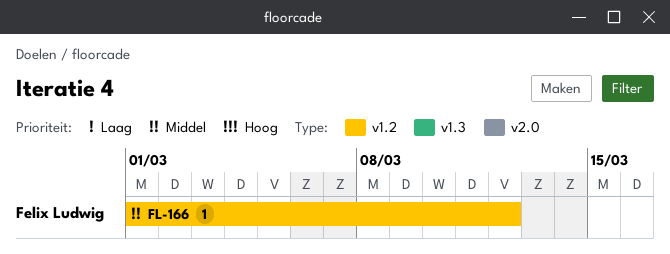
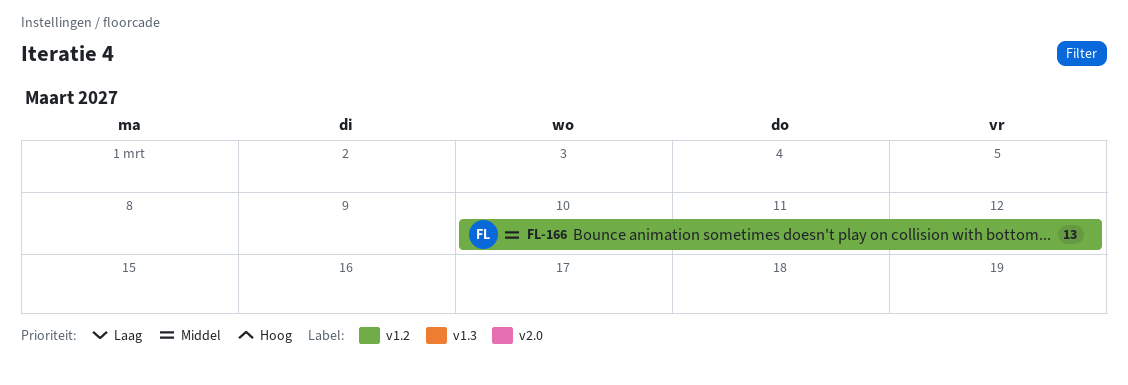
FL-166, estimate: 1 -> 13
FL-166, start: Mar 1 -> Mar 10

